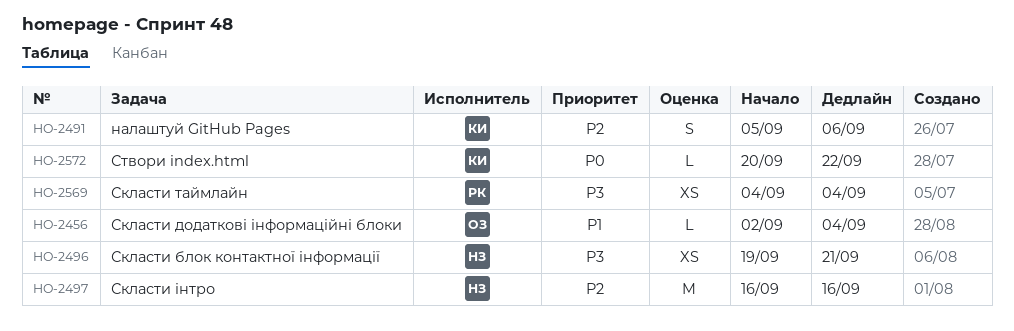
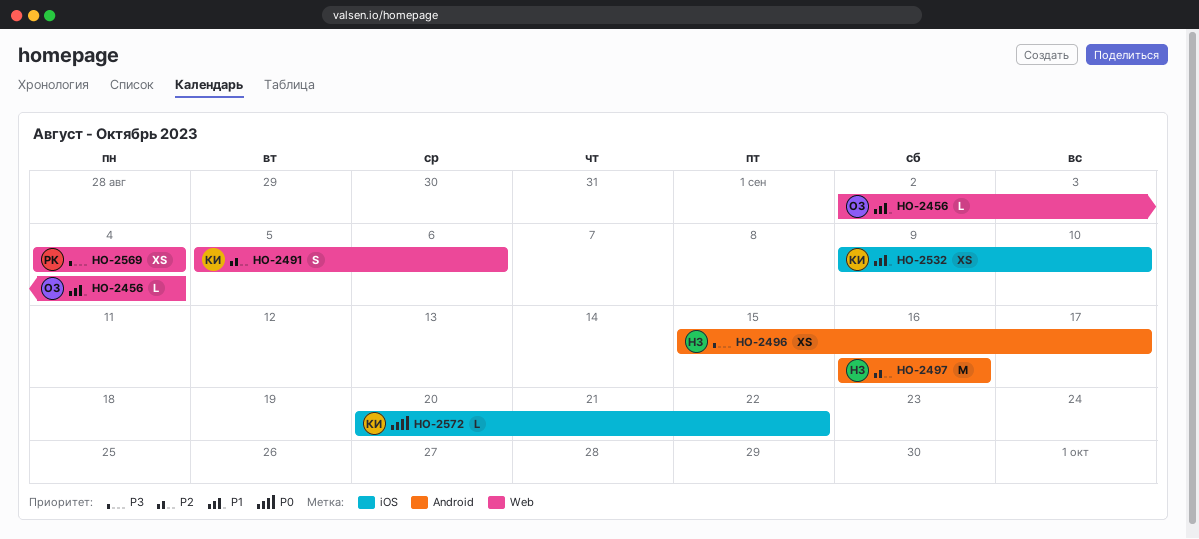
HO-2496, start: Sep 19 -> Sep 15
HO-2496, due: Sep 21 -> Sep 17
HO-2532: none -> present

